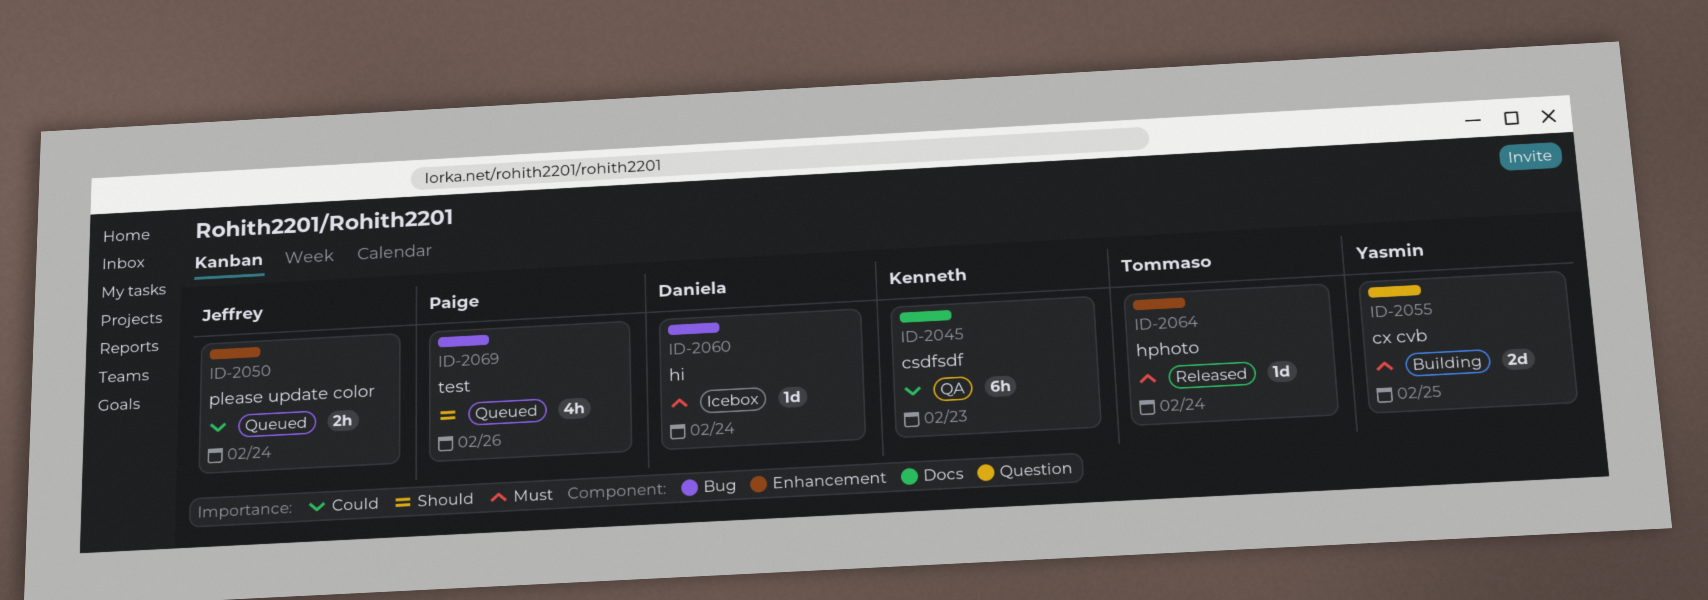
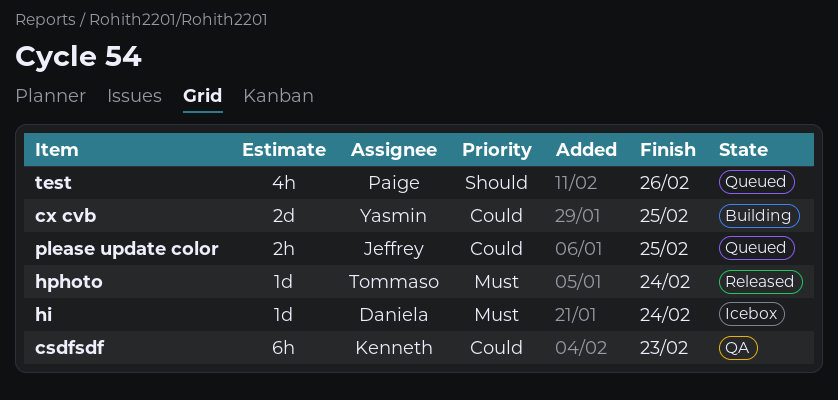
cx cvb, priority: Must -> Could
please update color, due: Feb 24 -> Feb 25

